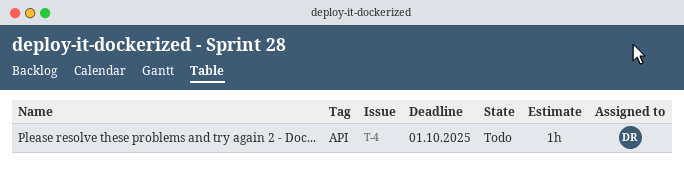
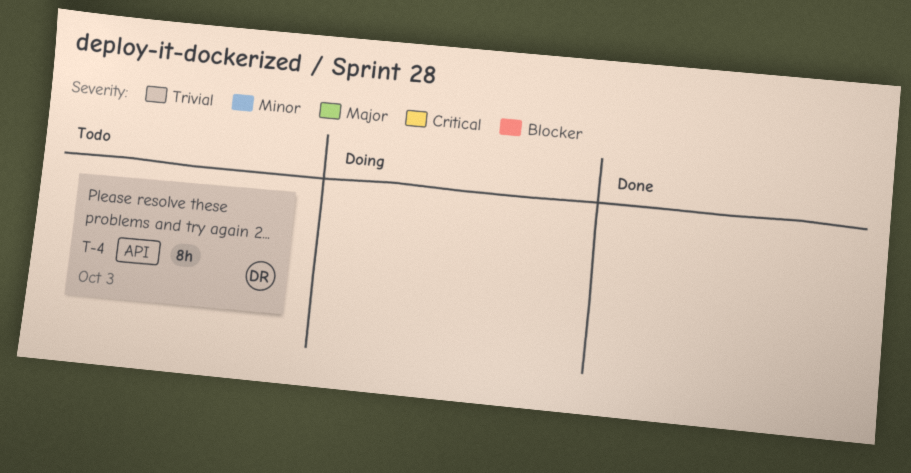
T-4, estimate: 1h -> 8h
T-4, due: Oct 1 -> Oct 3

